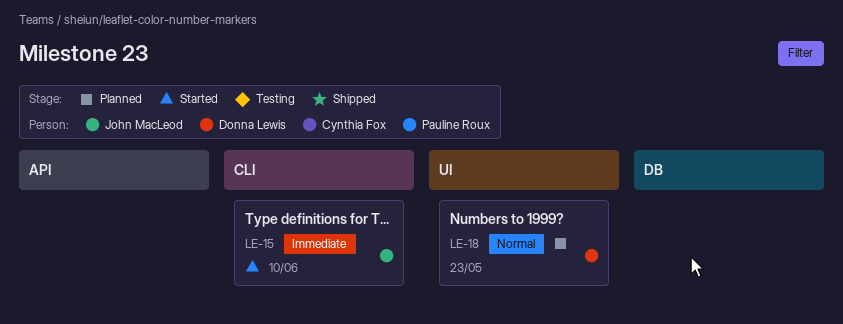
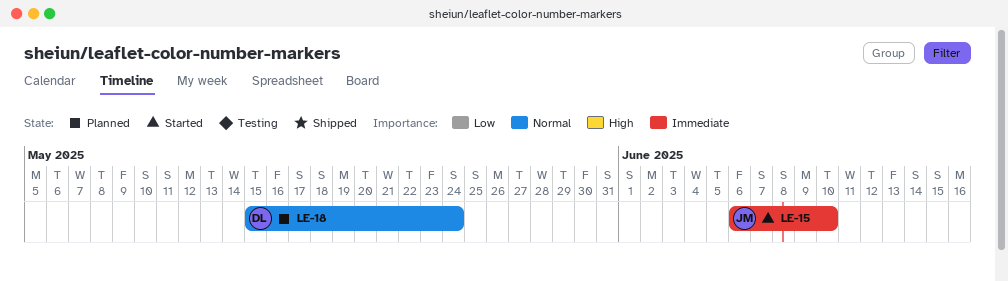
LE-18, due: May 23 -> May 24

